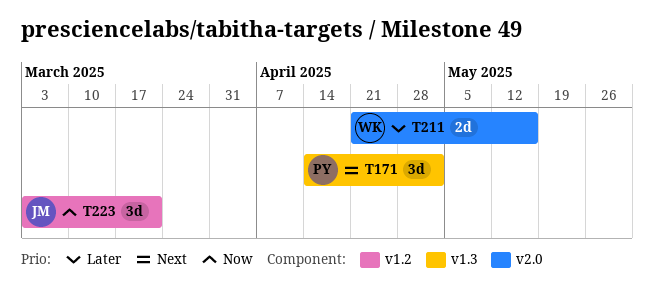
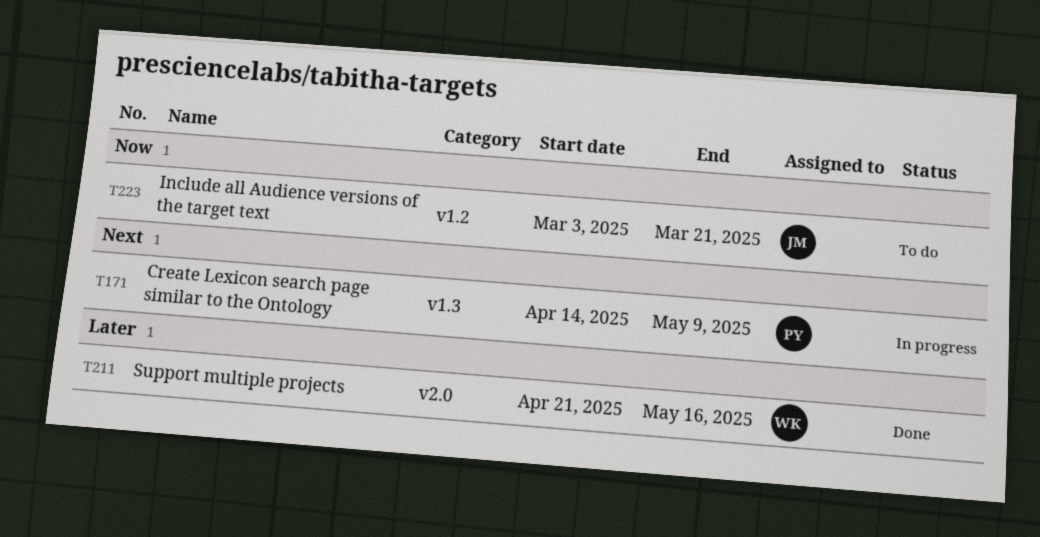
T171, due: May 2 -> May 9

